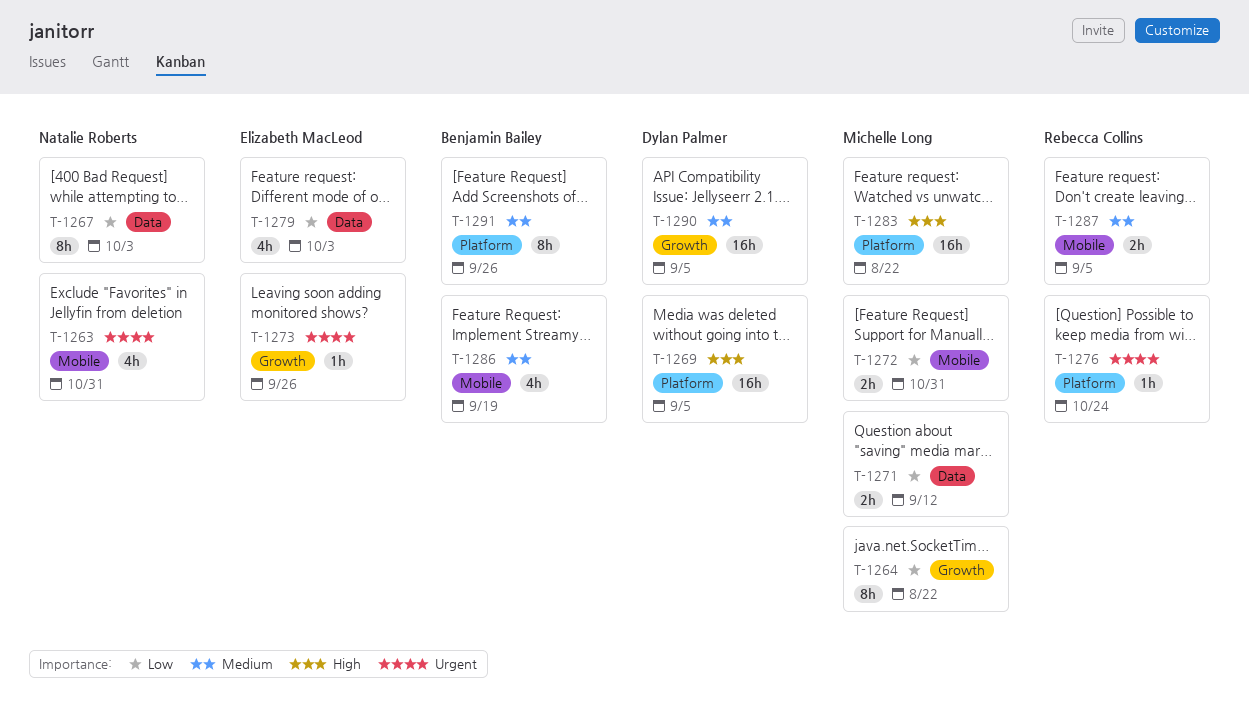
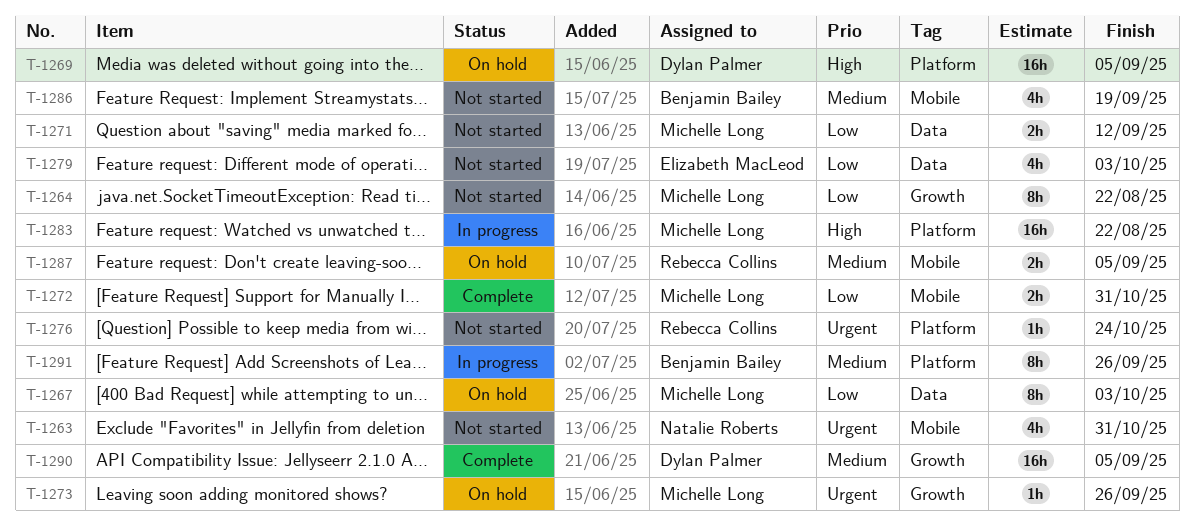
T-1267, owner: Natalie Roberts -> Michelle Long
T-1273, owner: Elizabeth MacLeod -> Michelle Long

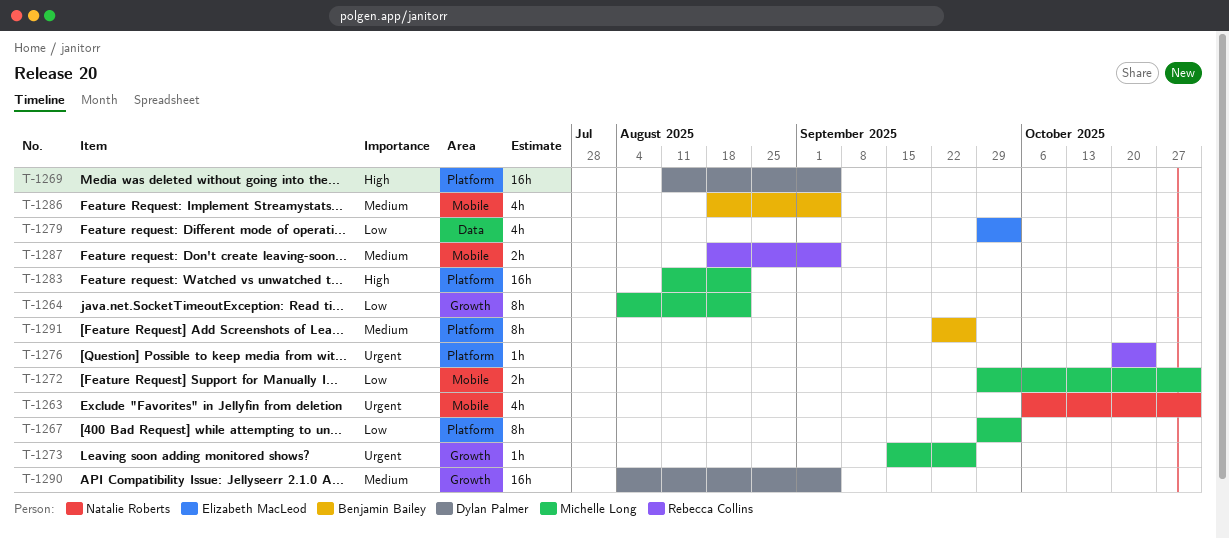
T-1267, label: Data -> Platform
T-1271: present -> none
T-1286, due: Sep 19 -> Sep 5

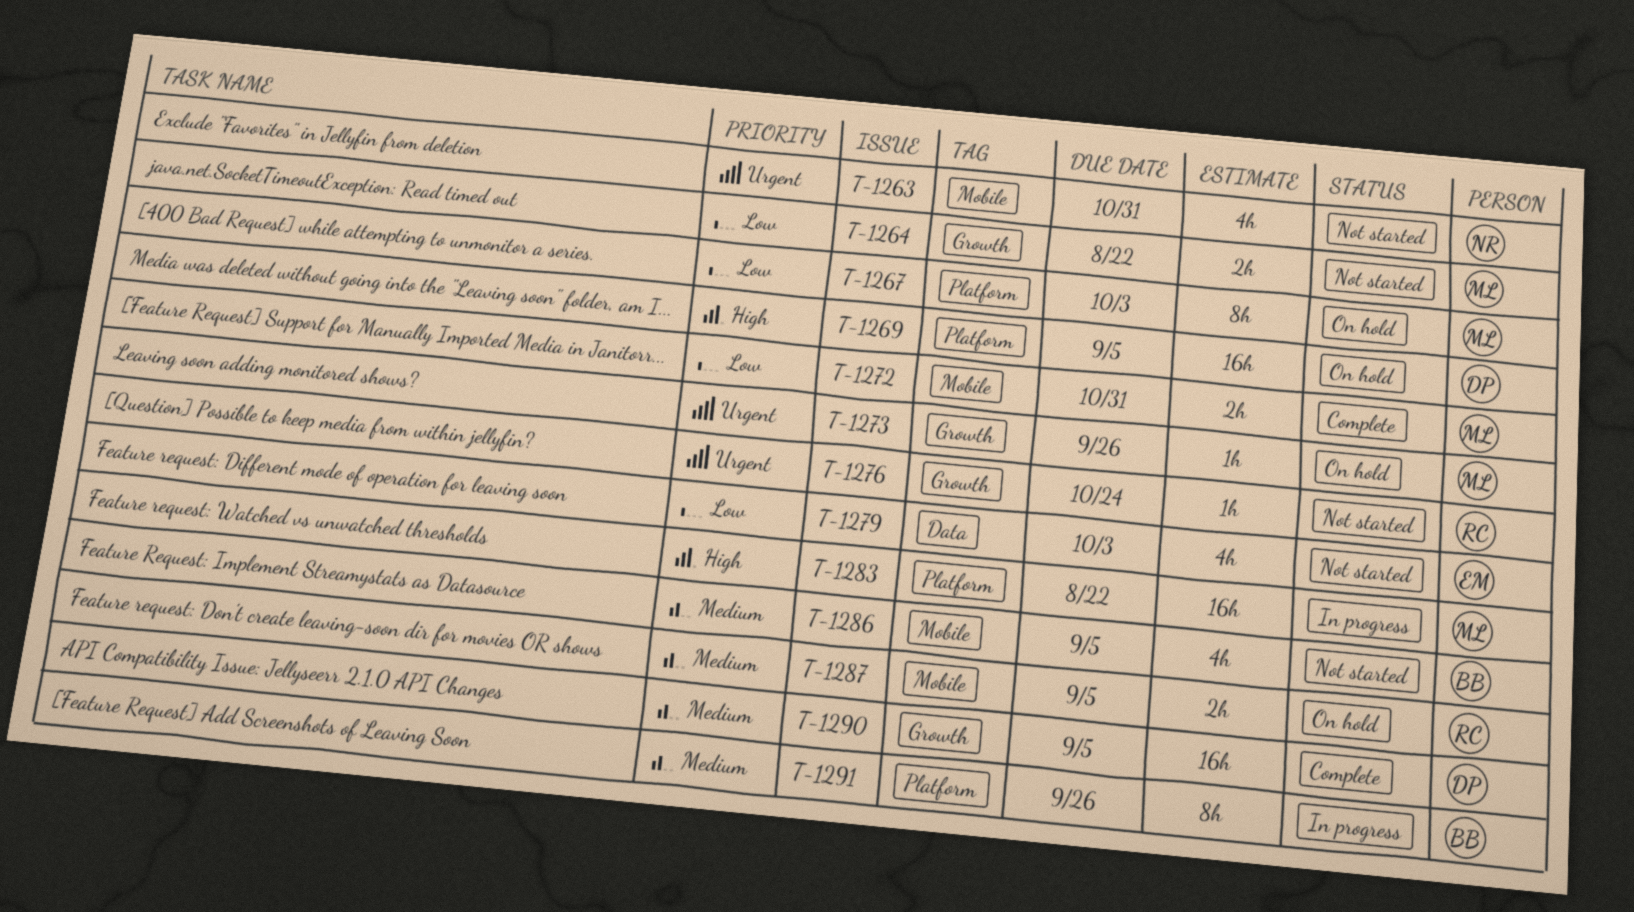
T-1264, estimate: 8h -> 2h
T-1276, label: Platform -> Growth

